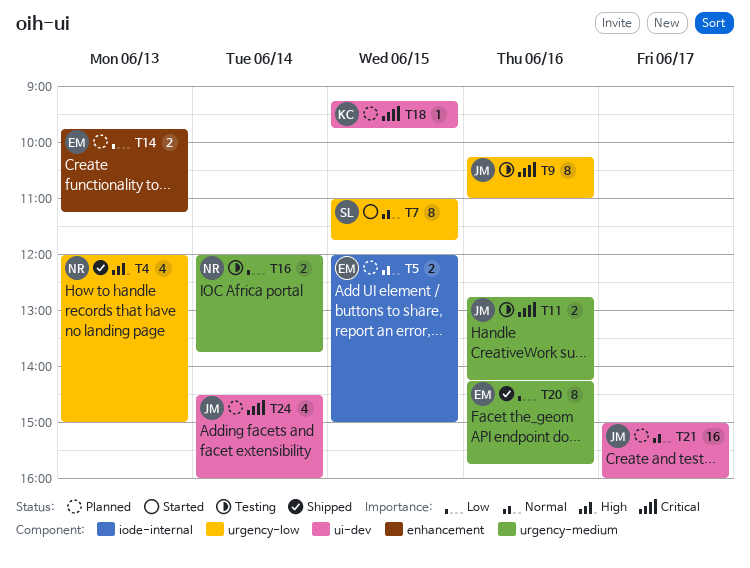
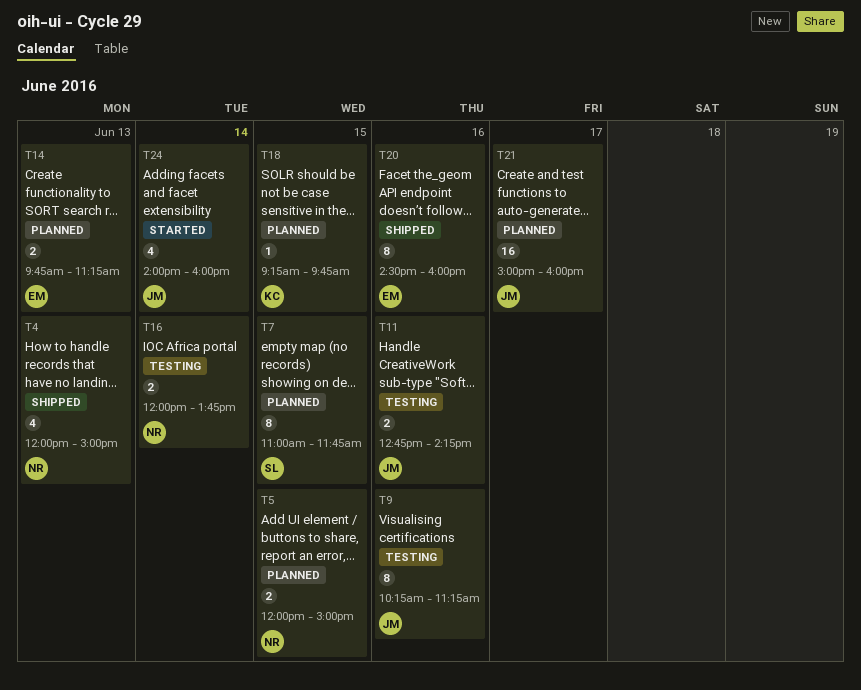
T5, owner: EM -> NR
T7, status: Started -> Planned
T9, ends: 11:00 -> 11:15
T20, begins: 14:15 -> 14:30
T20, ends: 15:45 -> 16:00
T24, status: Planned -> Started
T24, begins: 14:30 -> 14:00

